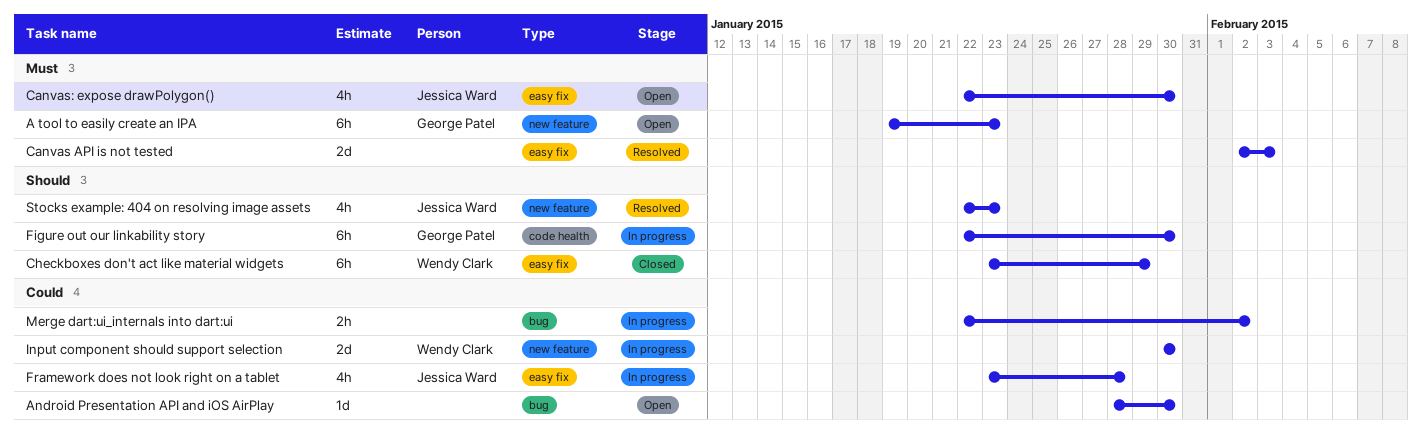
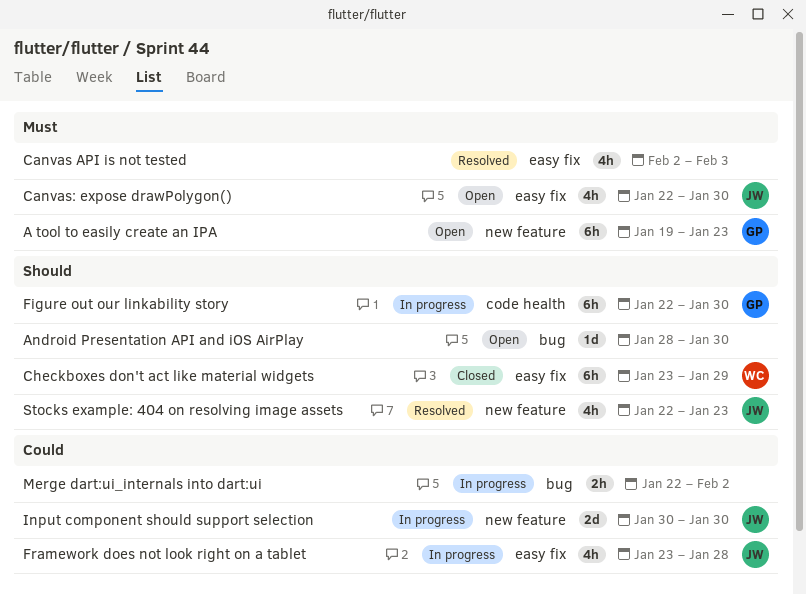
Android Presentation API and iOS AirPlay, priority: Could -> Should
Canvas API is not tested, estimate: 2d -> 4h
Input component should support selection, owner: Wendy Clark -> Jessica Ward

